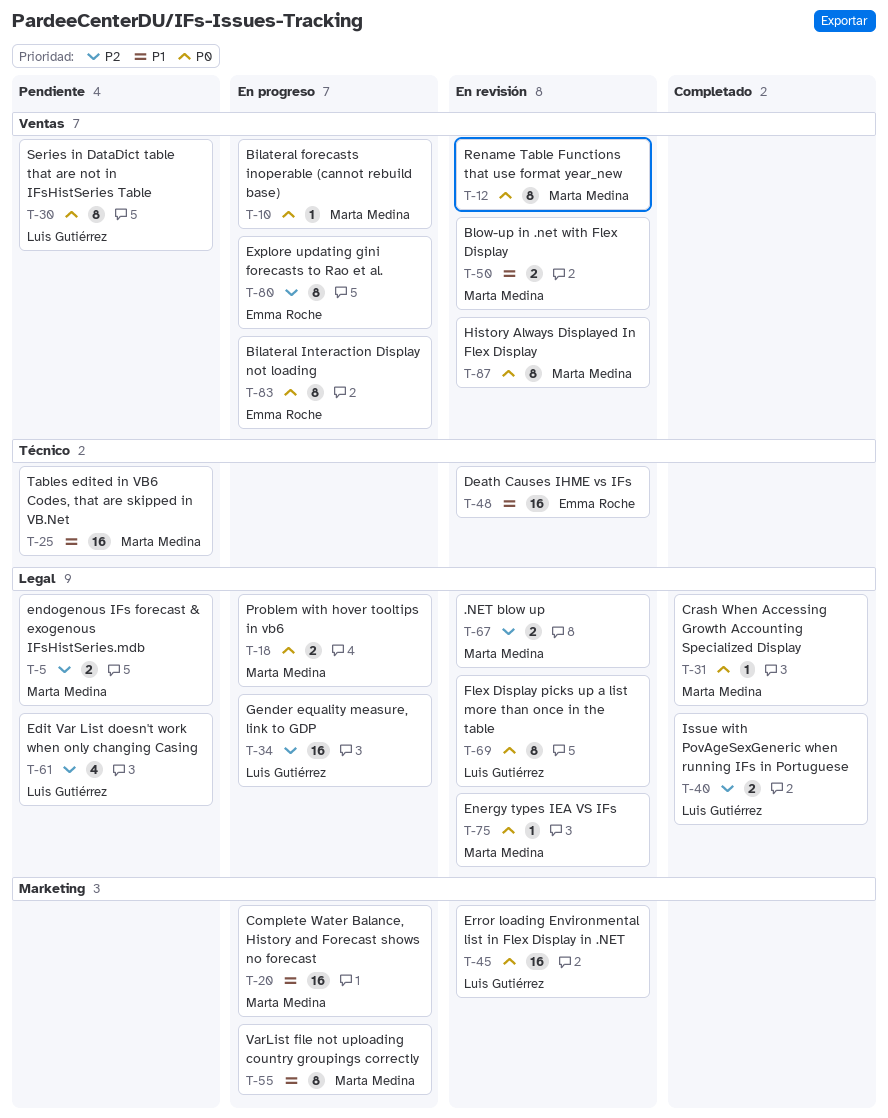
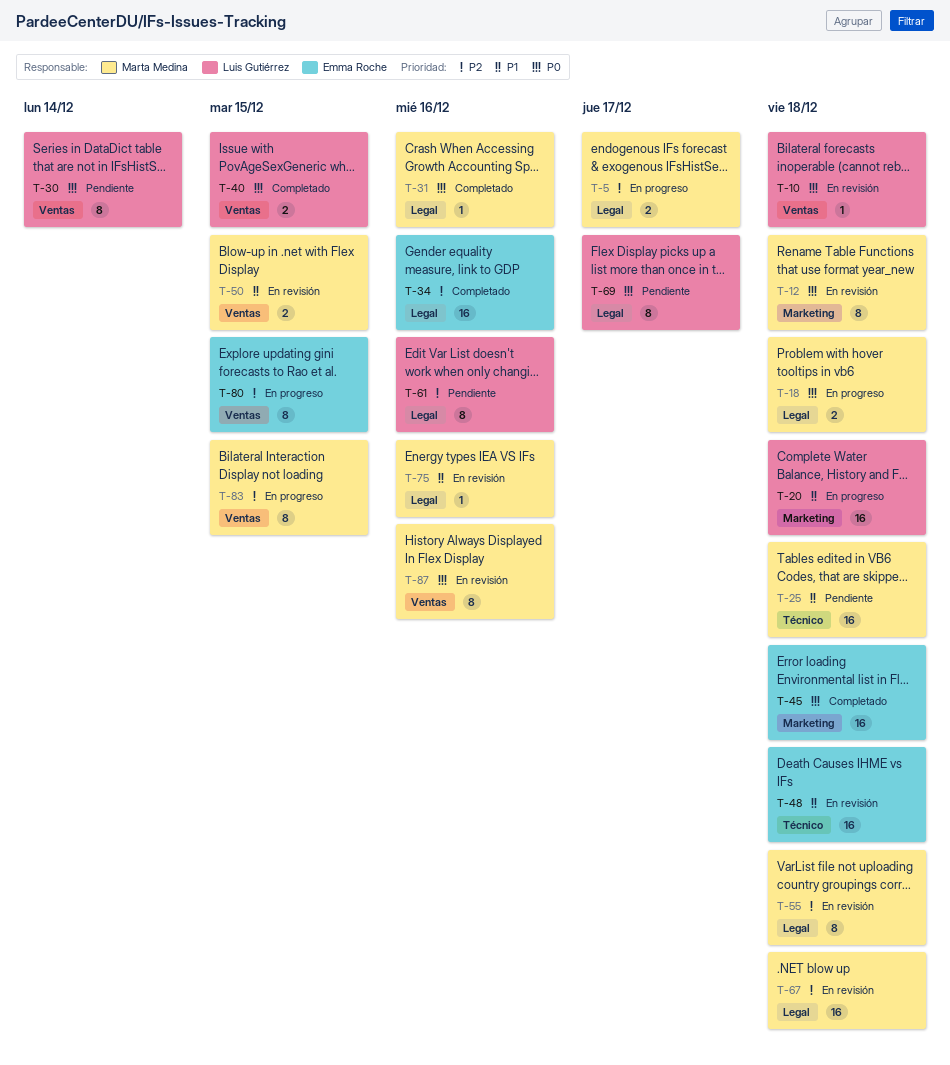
T-5, status: Pendiente -> En progreso
T-10, status: En progreso -> En revisión
T-10, owner: Marta Medina -> Luis Gutiérrez
T-12, label: Ventas -> Marketing
T-20, owner: Marta Medina -> Luis Gutiérrez
T-34, status: En progreso -> Completado
T-34, owner: Luis Gutiérrez -> Emma Roche
T-40, priority: P2 -> P0
T-40, label: Legal -> Ventas
T-45, status: En revisión -> Completado
T-45, owner: Luis Gutiérrez -> Emma Roche
T-55, status: En progreso -> En revisión
T-55, priority: P1 -> P2
T-55, label: Marketing -> Legal
T-61, estimate: 4 -> 8
T-67, estimate: 2 -> 16
T-69, status: En revisión -> Pendiente
T-75, priority: P0 -> P1
T-83, owner: Emma Roche -> Marta Medina
T-83, priority: P0 -> P2

